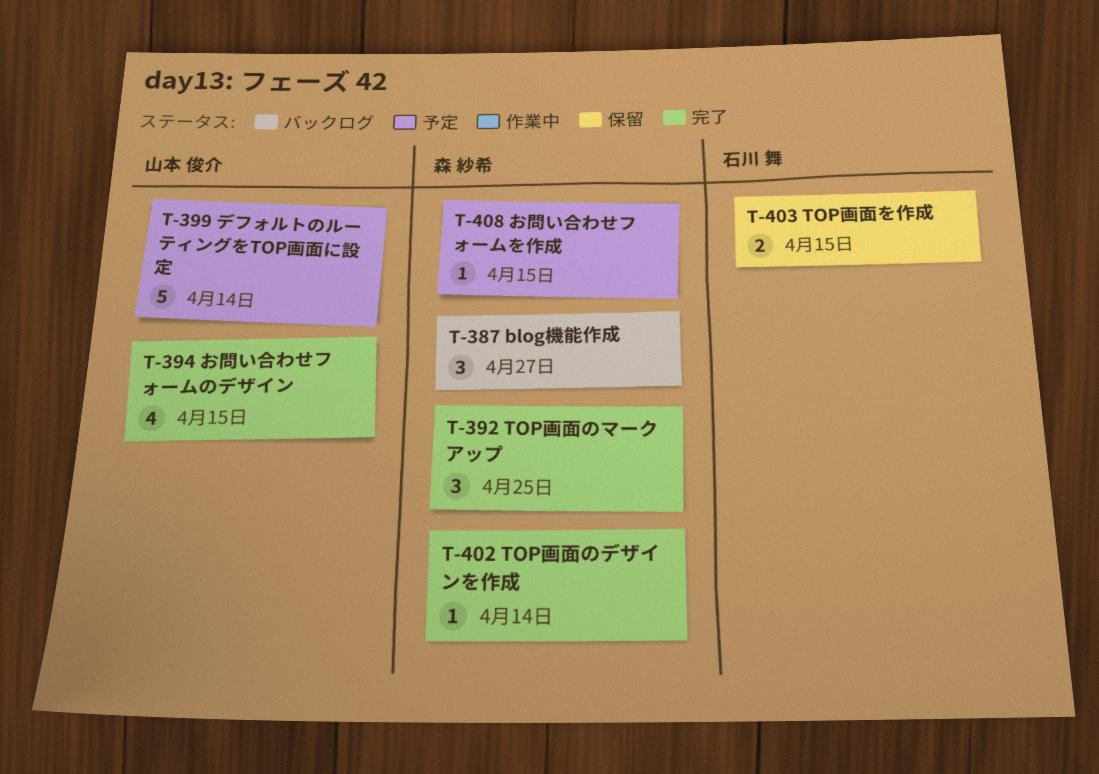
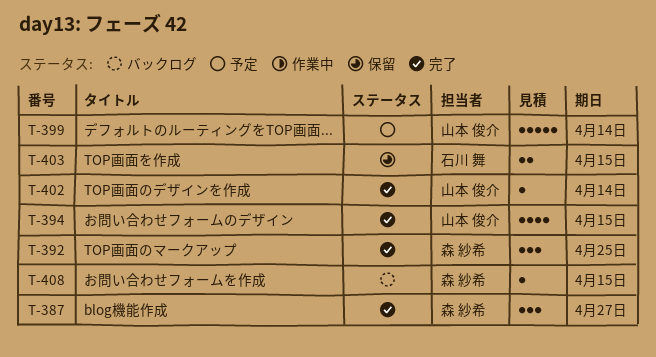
T-387, status: バックログ -> 完了
T-402, owner: 森 紗希 -> 山本 俊介
T-408, status: 予定 -> バックログ

